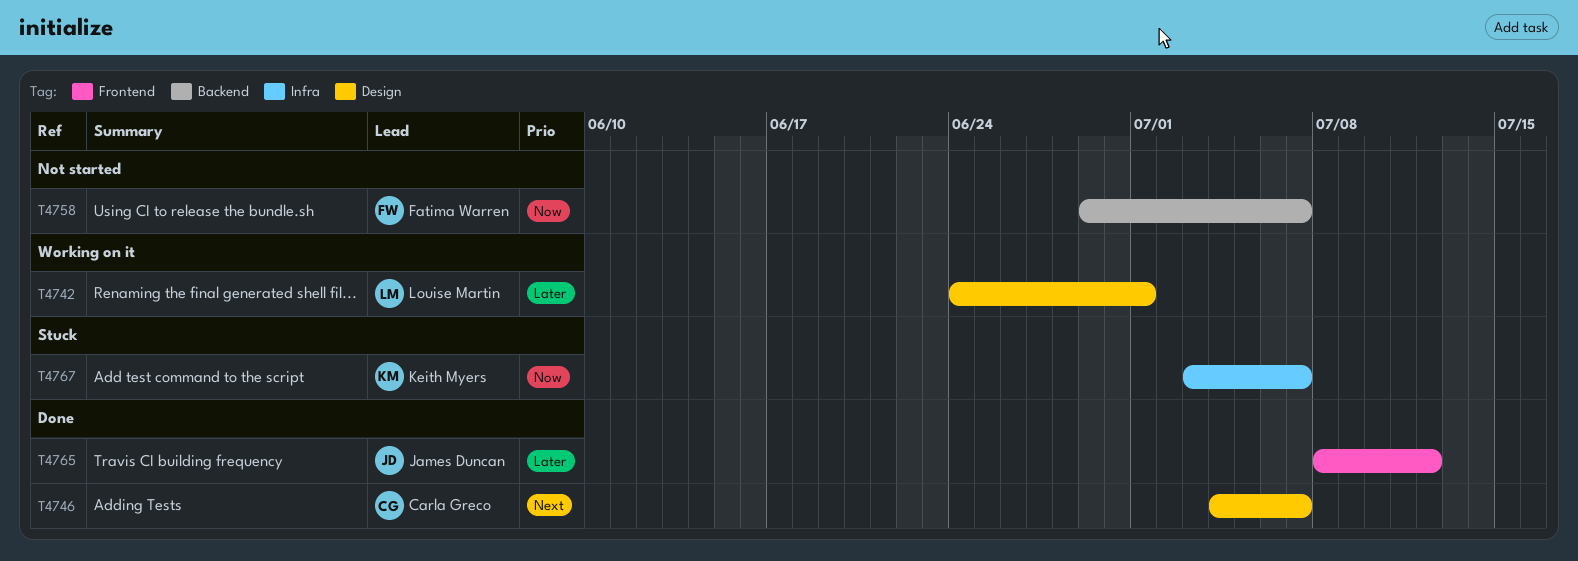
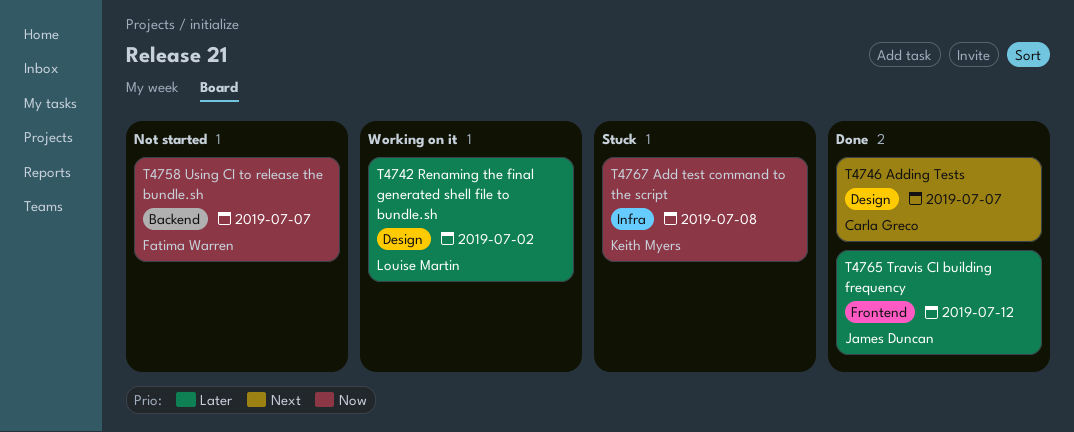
T4742, due: Jul 1 -> Jul 2
T4767, due: Jul 7 -> Jul 8

